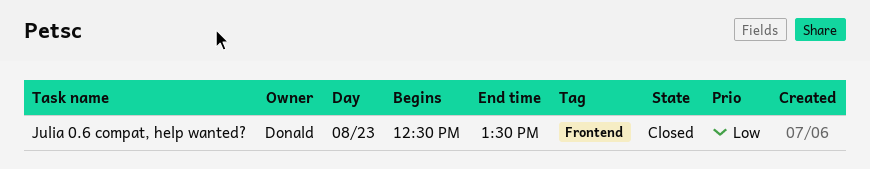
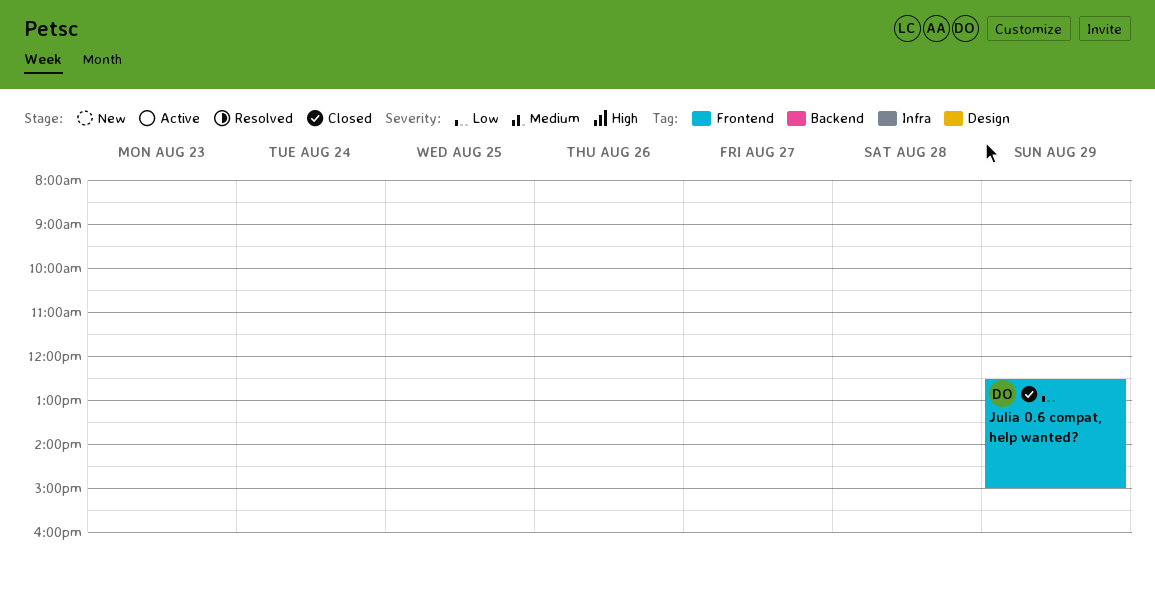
Julia 0.6 compat, help wanted?, day: Aug 23 -> Aug 29
Julia 0.6 compat, help wanted?, ends: 13:30 -> 15:00

